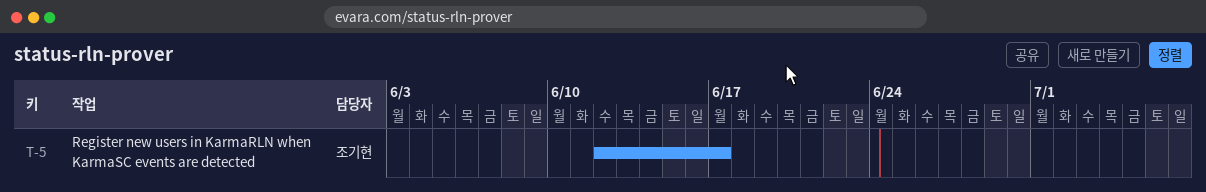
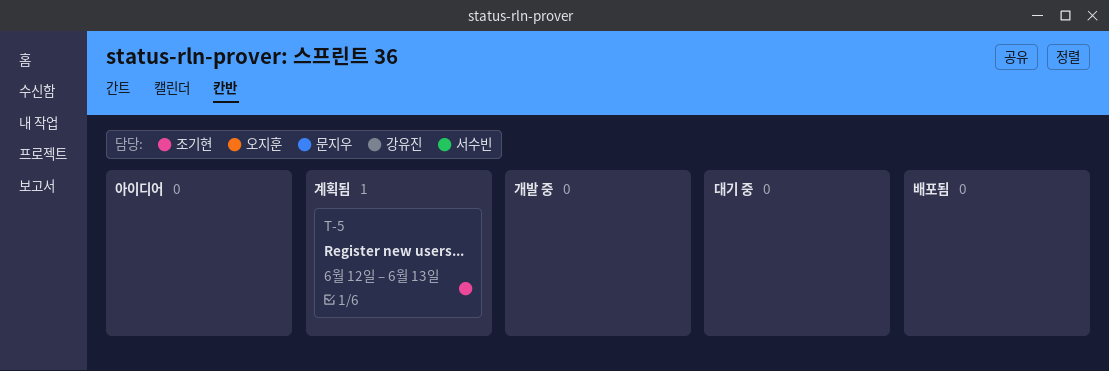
T-5, due: Jun 17 -> Jun 13

